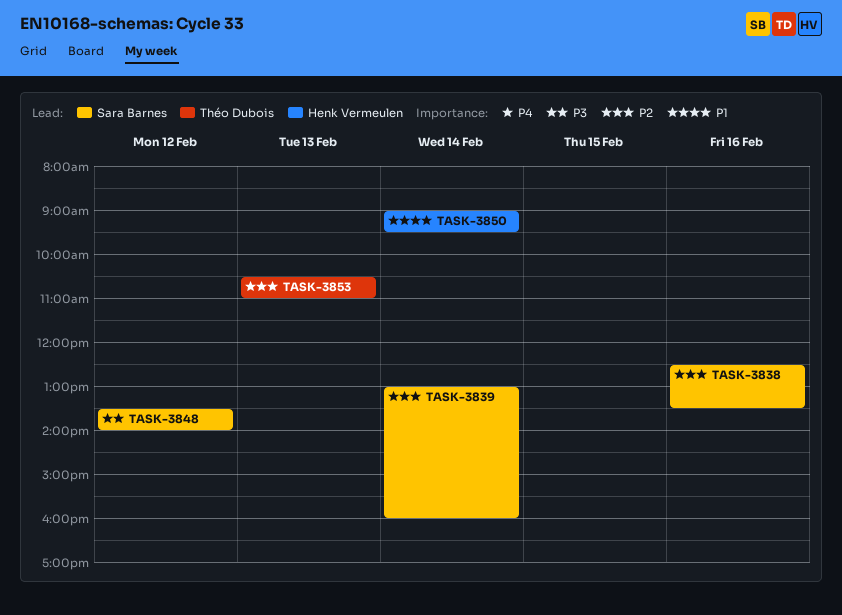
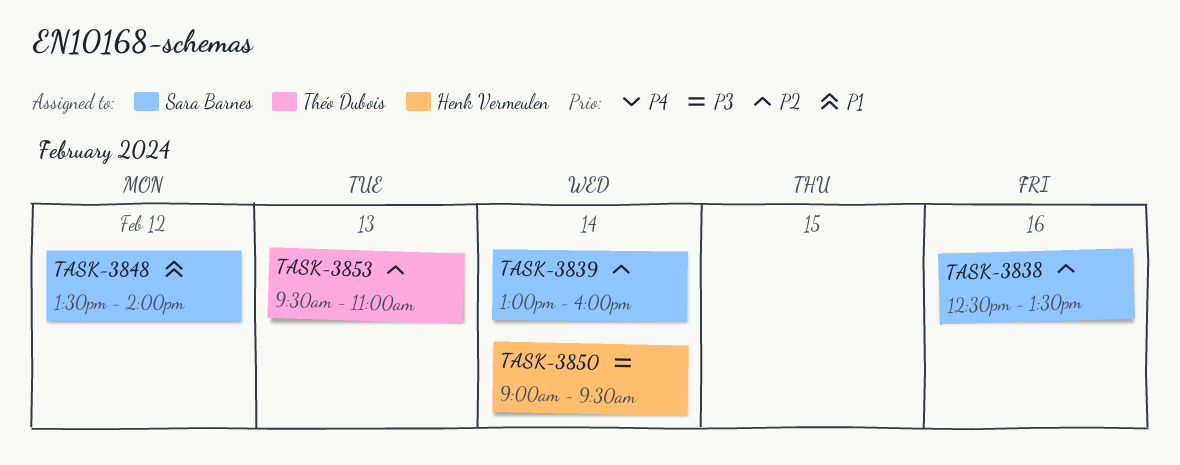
TASK-3848, priority: P3 -> P1
TASK-3850, priority: P1 -> P3
TASK-3853, begins: 10:30 -> 09:30

